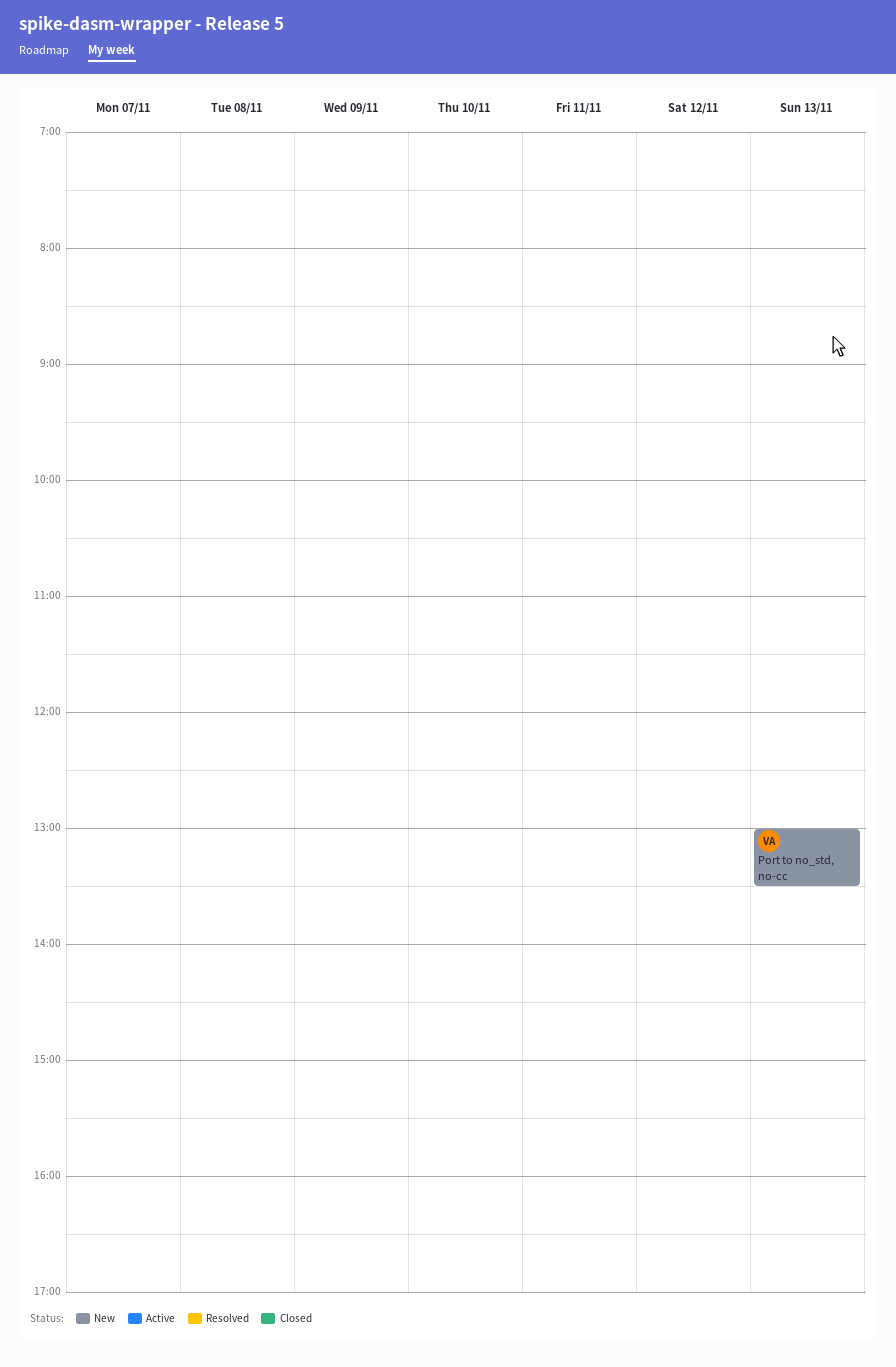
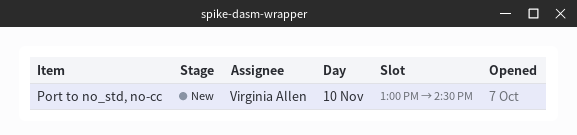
Port to no_std, no-cc, day: Nov 13 -> Nov 10
Port to no_std, no-cc, ends: 13:30 -> 14:30

